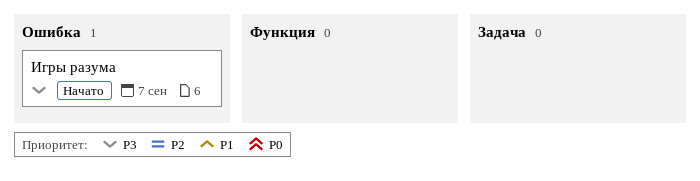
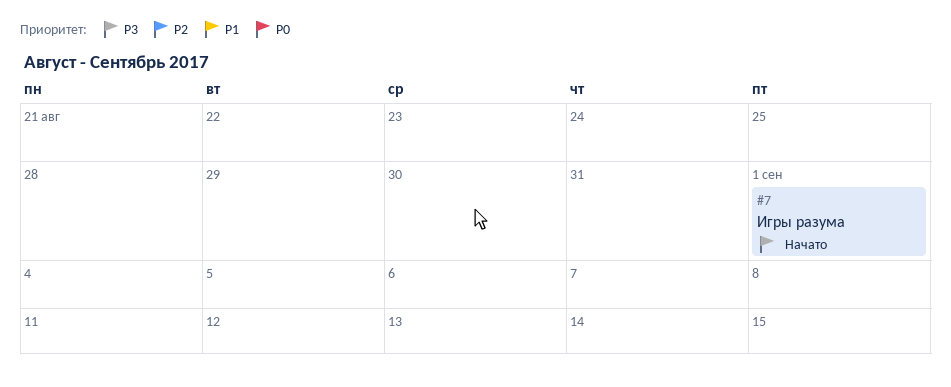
Игры разума, due: Sep 7 -> Sep 1

